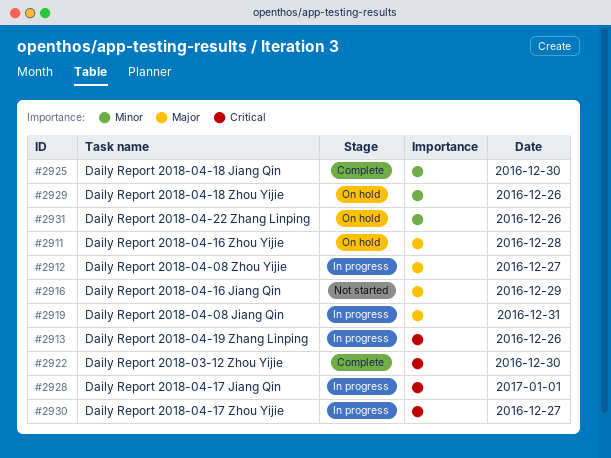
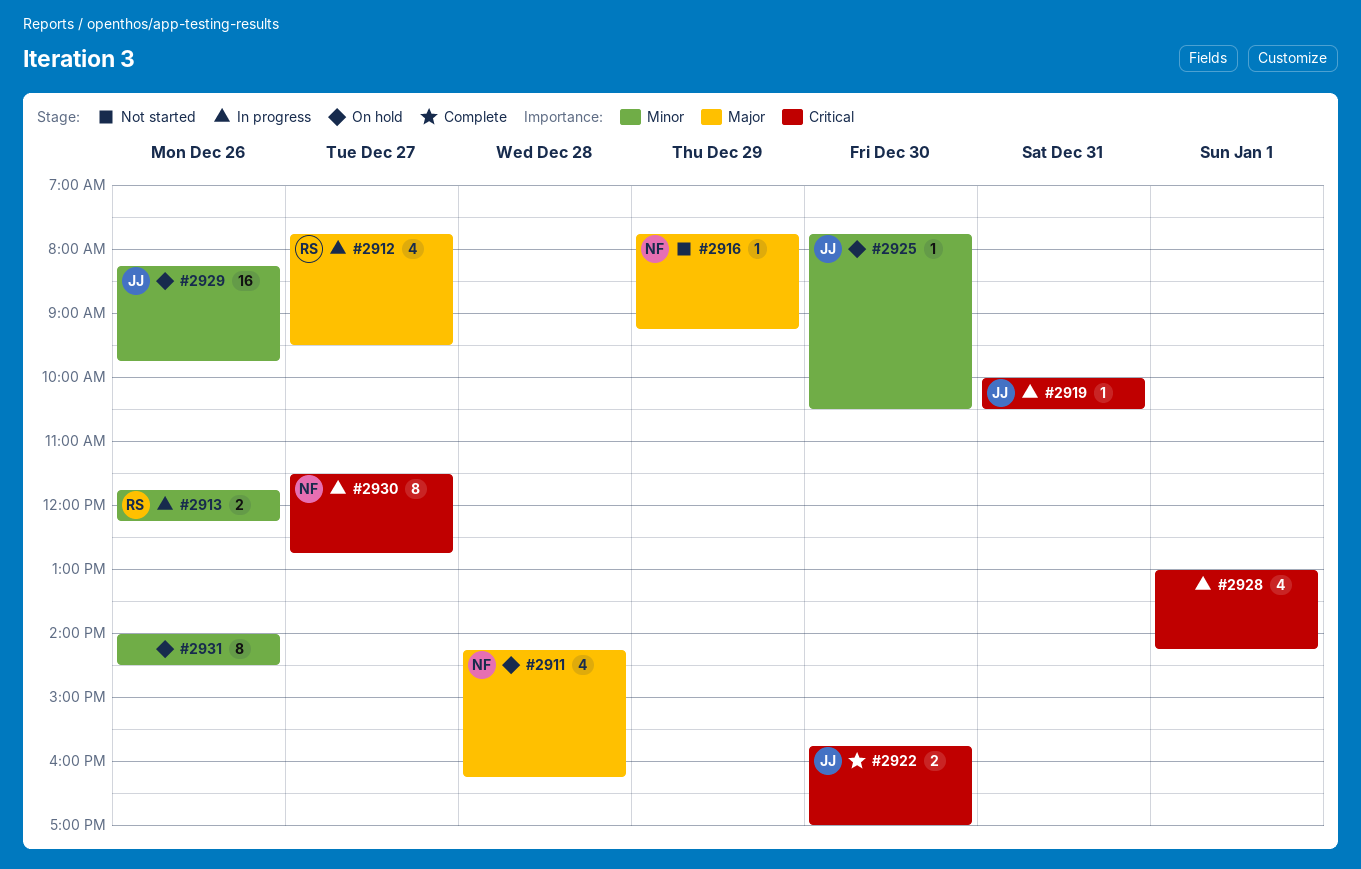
#2913, priority: Critical -> Minor
#2919, priority: Major -> Critical
#2925, status: Complete -> On hold

